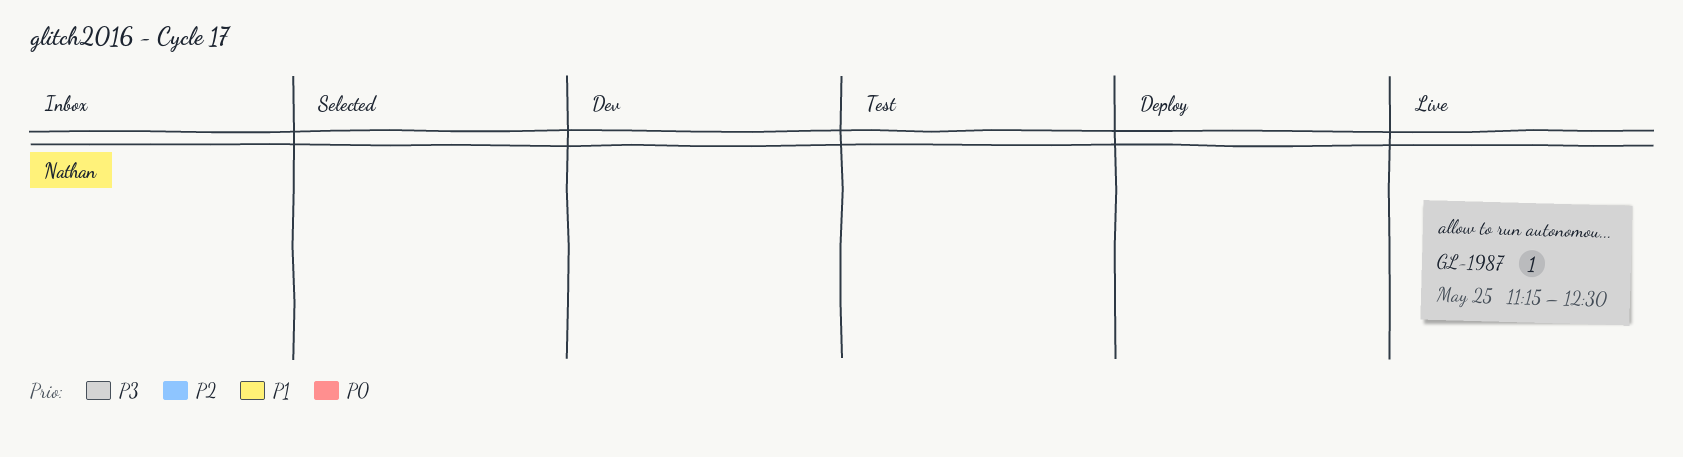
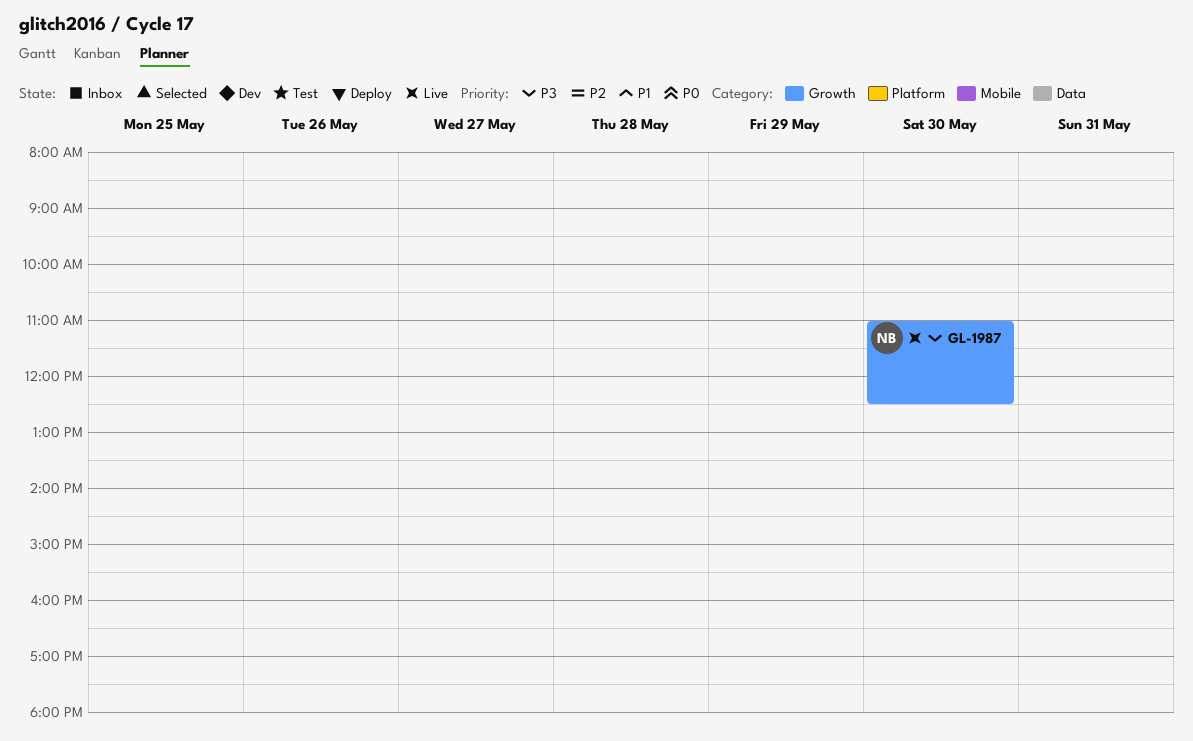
GL-1987, day: May 25 -> May 30
GL-1987, begins: 11:15 -> 11:00

